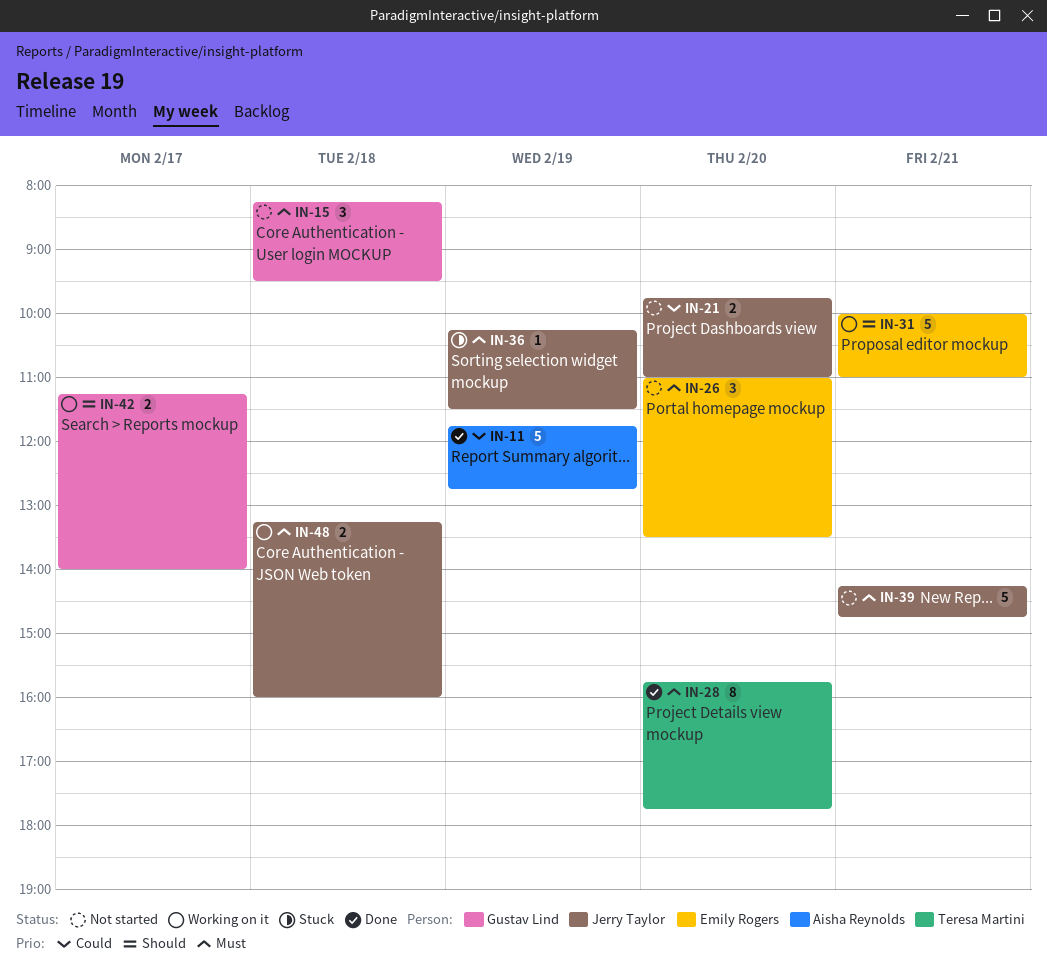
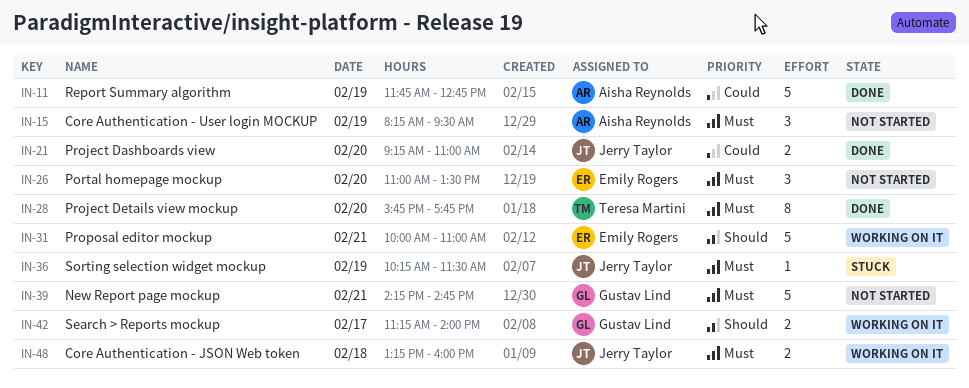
IN-15, owner: Gustav Lind -> Aisha Reynolds
IN-15, day: Feb 18 -> Feb 19
IN-21, status: Not started -> Done
IN-21, begins: 09:45 -> 09:15
IN-39, owner: Jerry Taylor -> Gustav Lind

